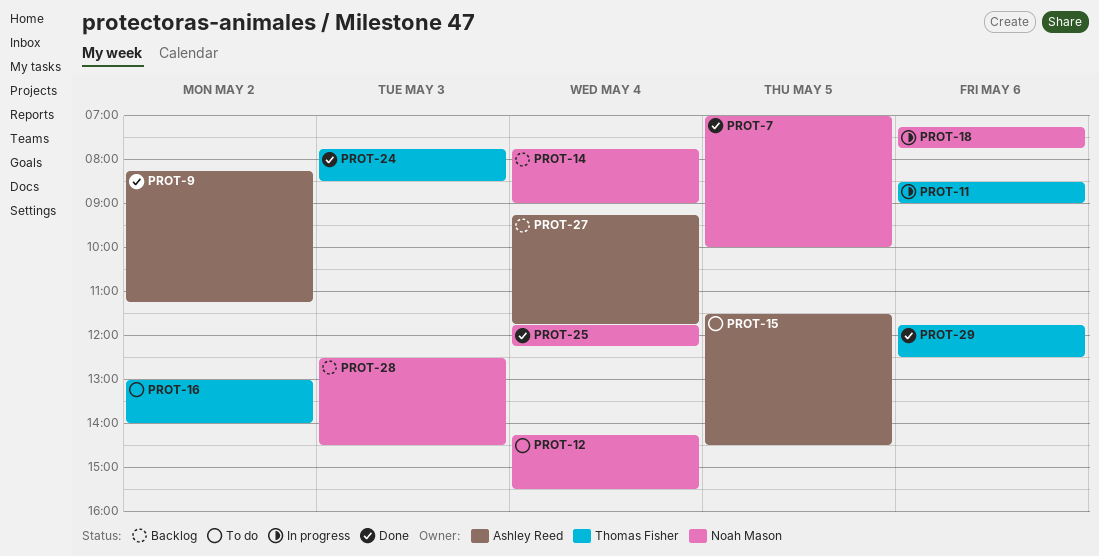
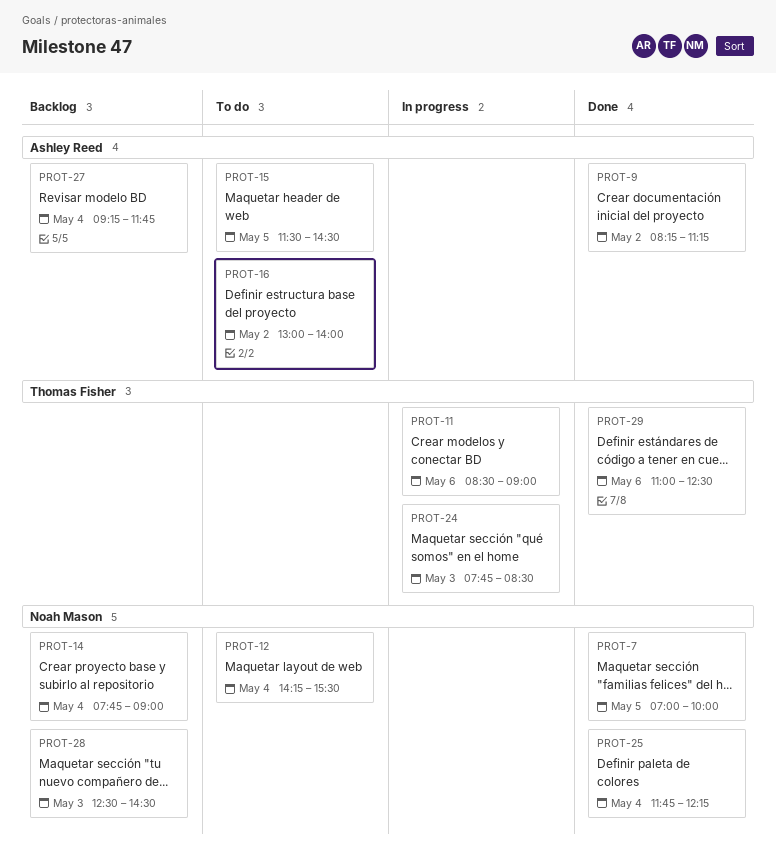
PROT-16, owner: Thomas Fisher -> Ashley Reed
PROT-18: present -> none
PROT-24, status: Done -> In progress
PROT-29, begins: 11:45 -> 11:00

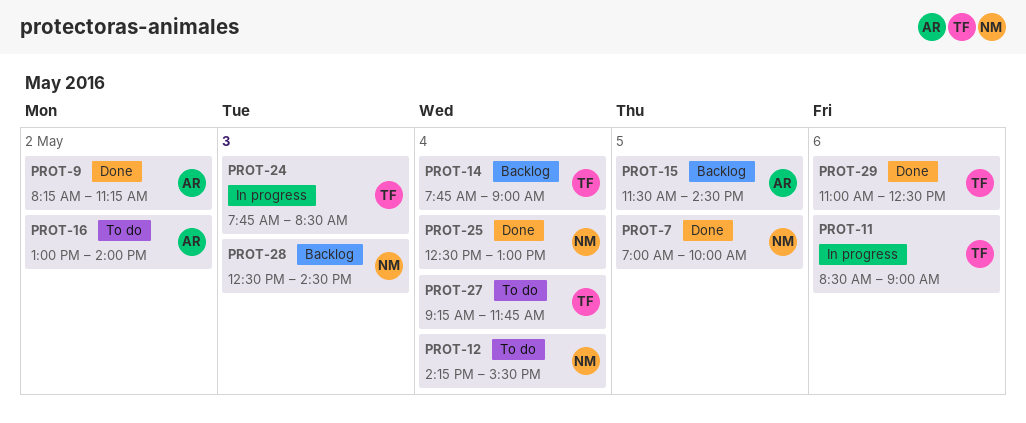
PROT-14, owner: Noah Mason -> Thomas Fisher
PROT-15, status: To do -> Backlog
PROT-25, begins: 11:45 -> 12:30
PROT-25, ends: 12:15 -> 13:00
PROT-27, status: Backlog -> To do
PROT-27, owner: Ashley Reed -> Thomas Fisher

